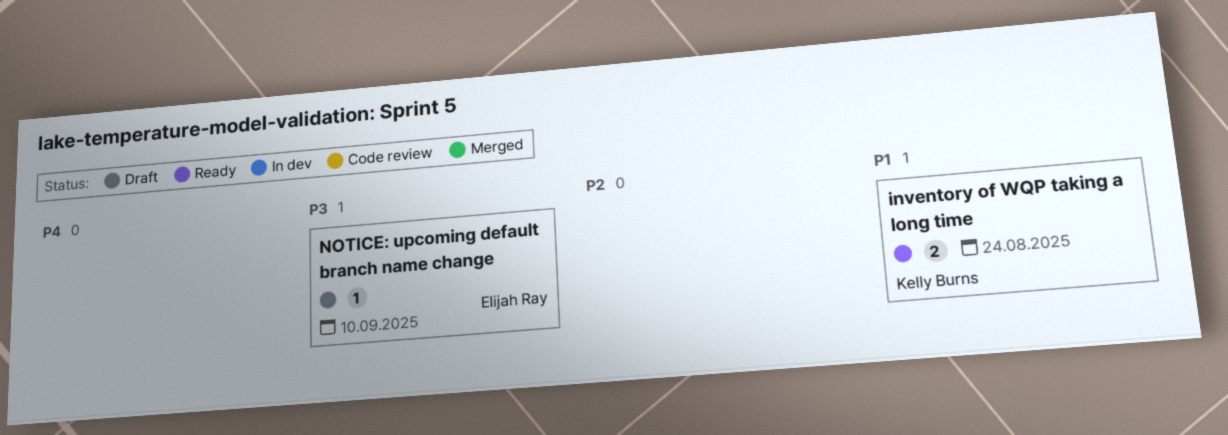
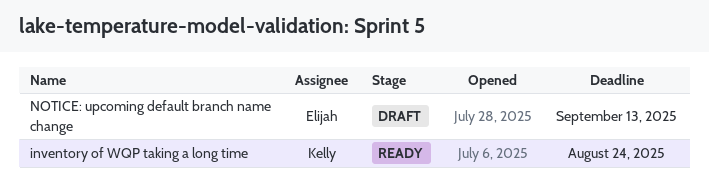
NOTICE: upcoming default branch name change, due: Sep 10 -> Sep 13

